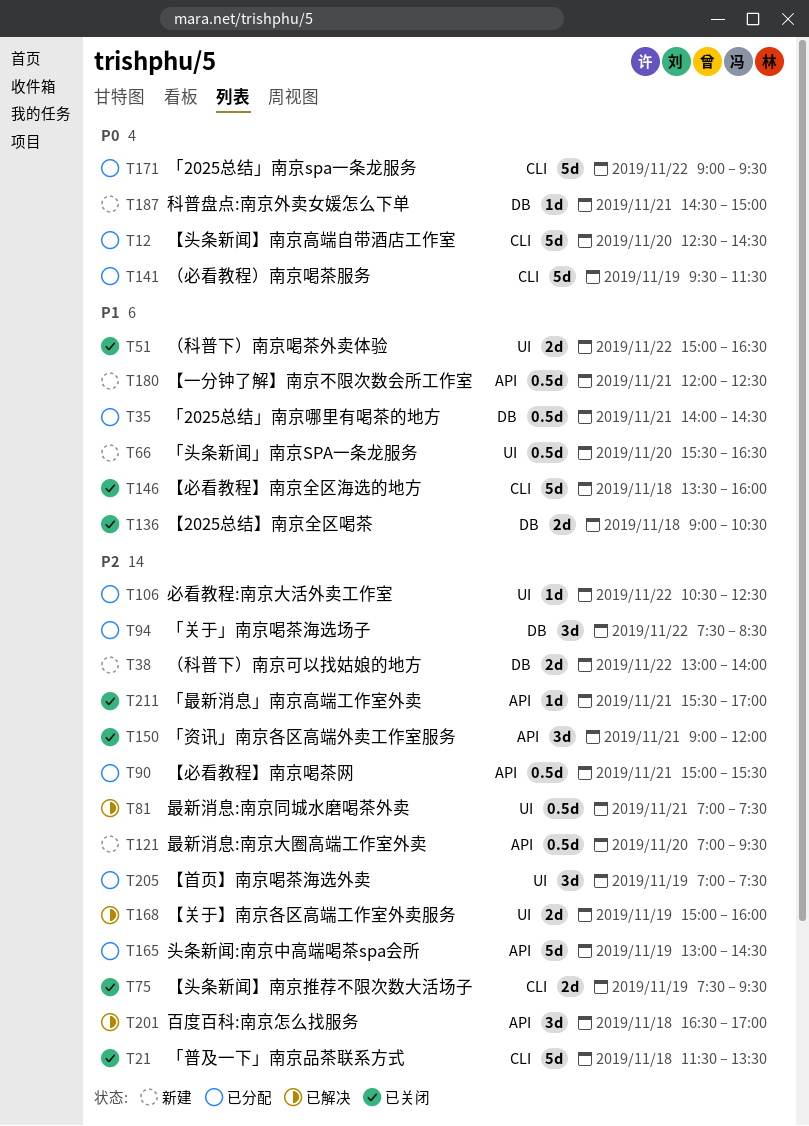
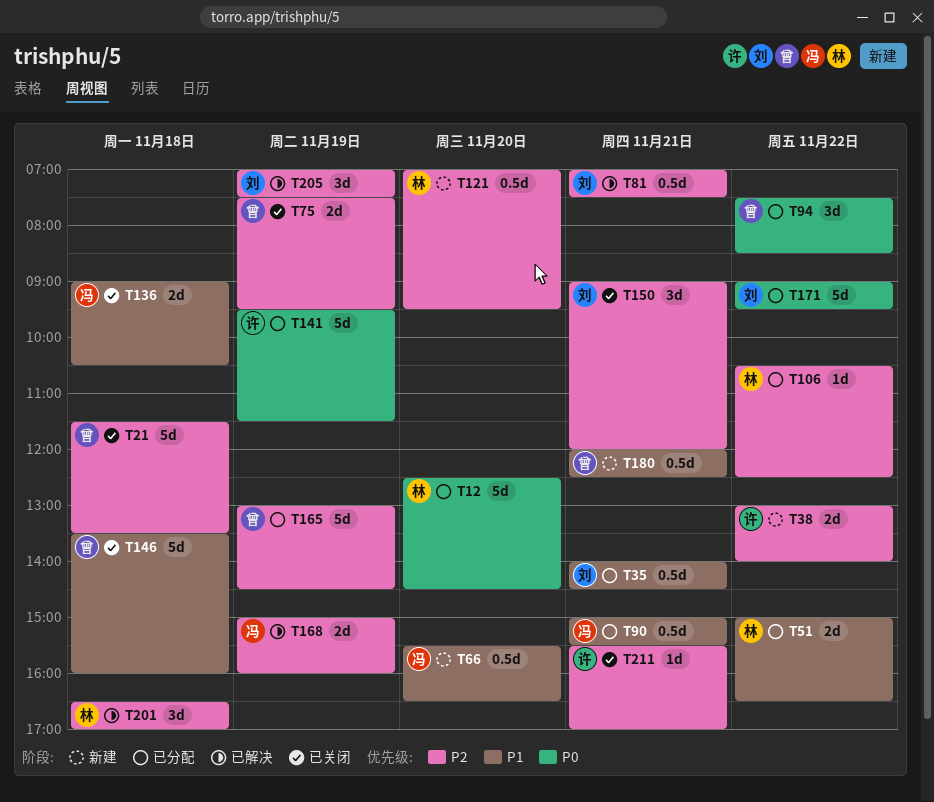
T51, status: 已关闭 -> 已分配
T90, priority: P2 -> P1
T94, priority: P2 -> P0
T187: present -> none
T205, status: 已分配 -> 已解决

